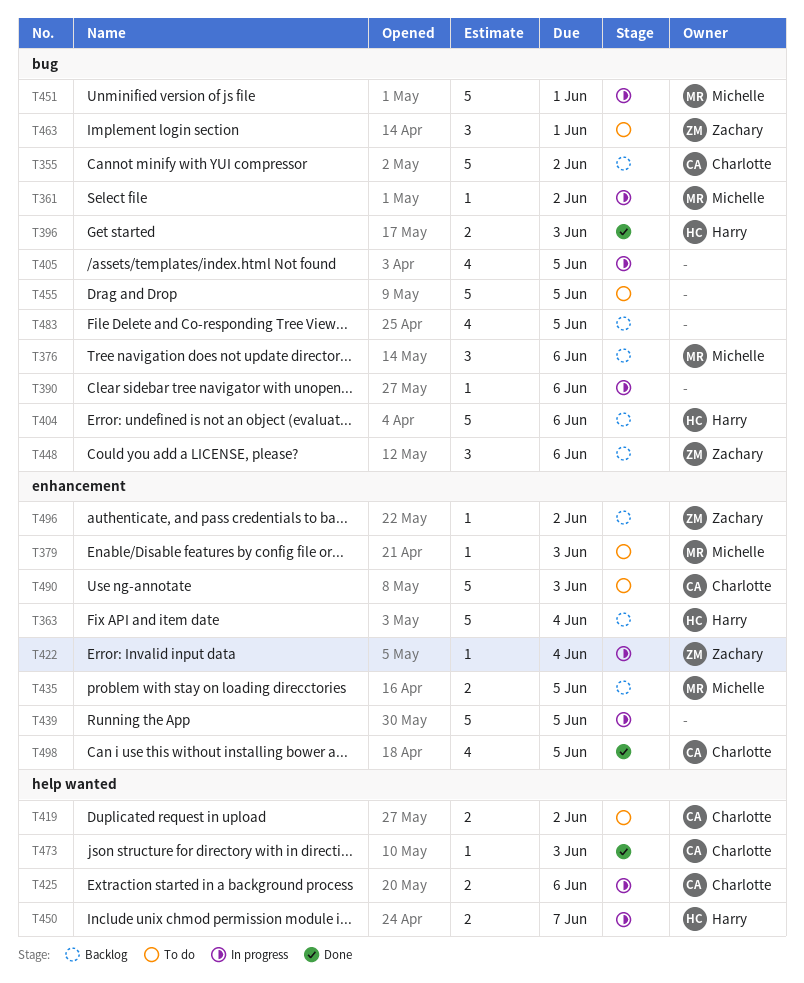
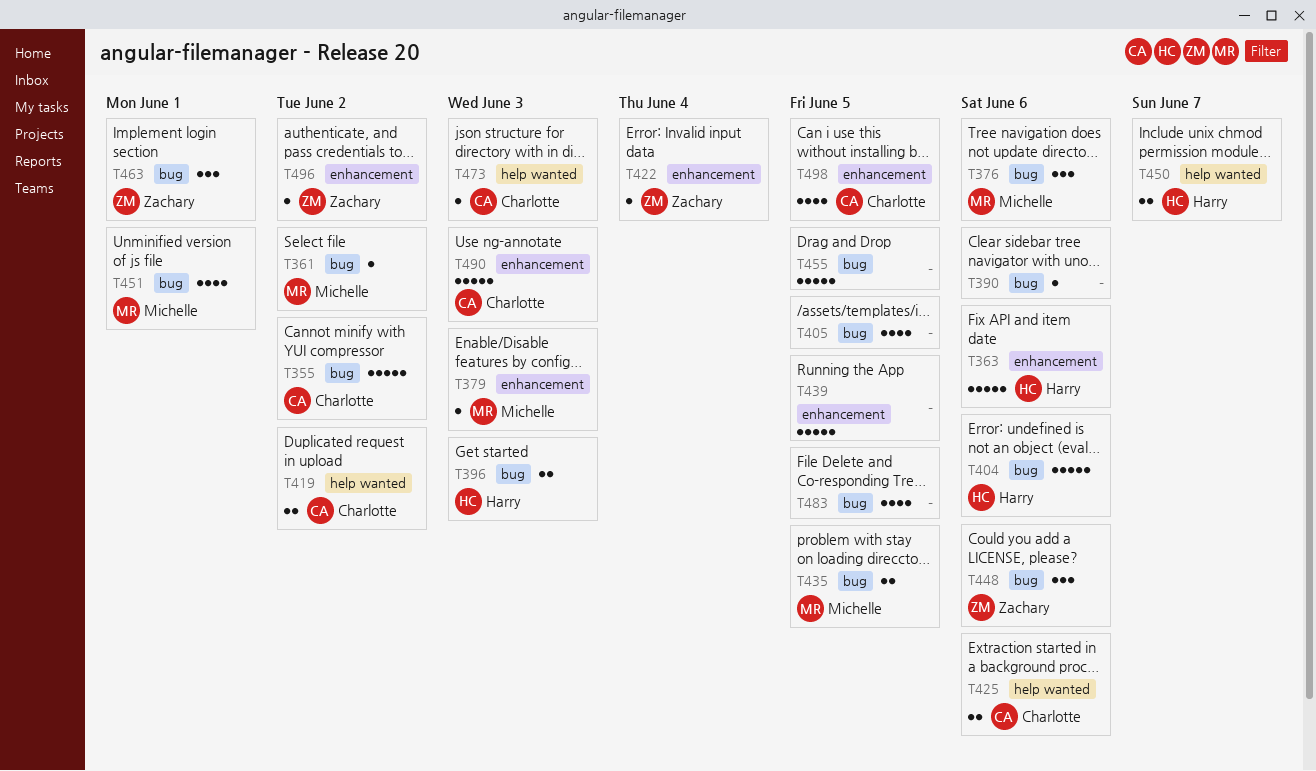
T363, due: Jun 4 -> Jun 6
T435, label: enhancement -> bug
T451, estimate: 5 -> 4

